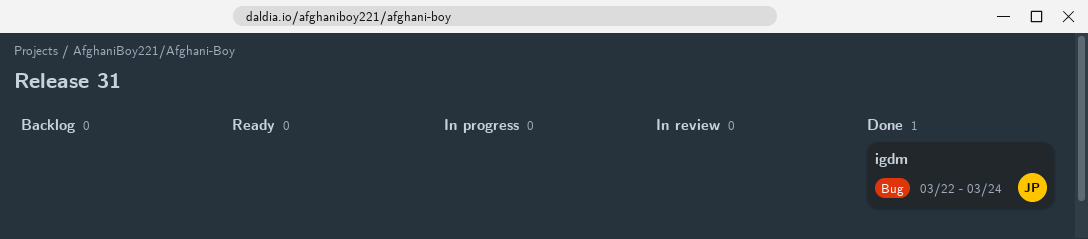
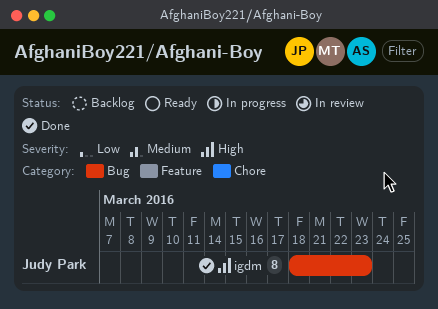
igdm, start: Mar 22 -> Mar 18
igdm, due: Mar 24 -> Mar 23

